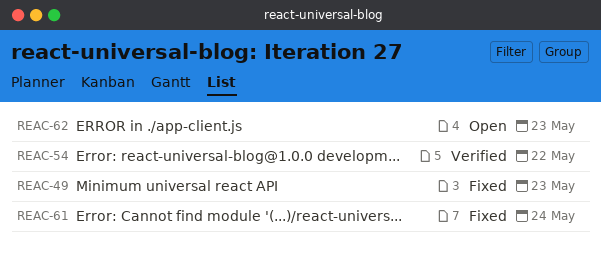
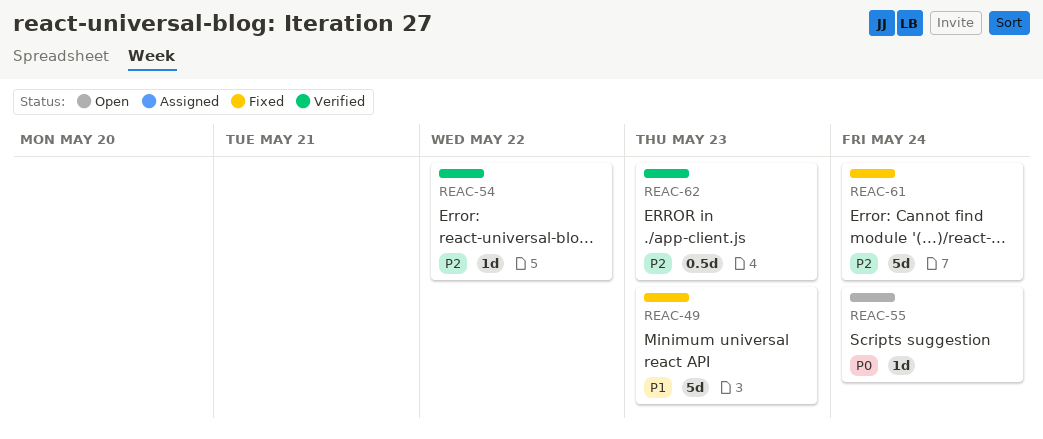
REAC-55: none -> present
REAC-62, status: Open -> Verified

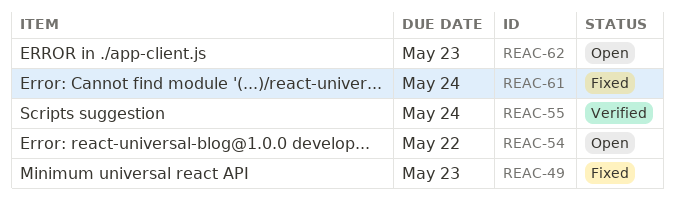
REAC-54, status: Verified -> Open
REAC-55, status: Open -> Verified
REAC-62, status: Verified -> Open

